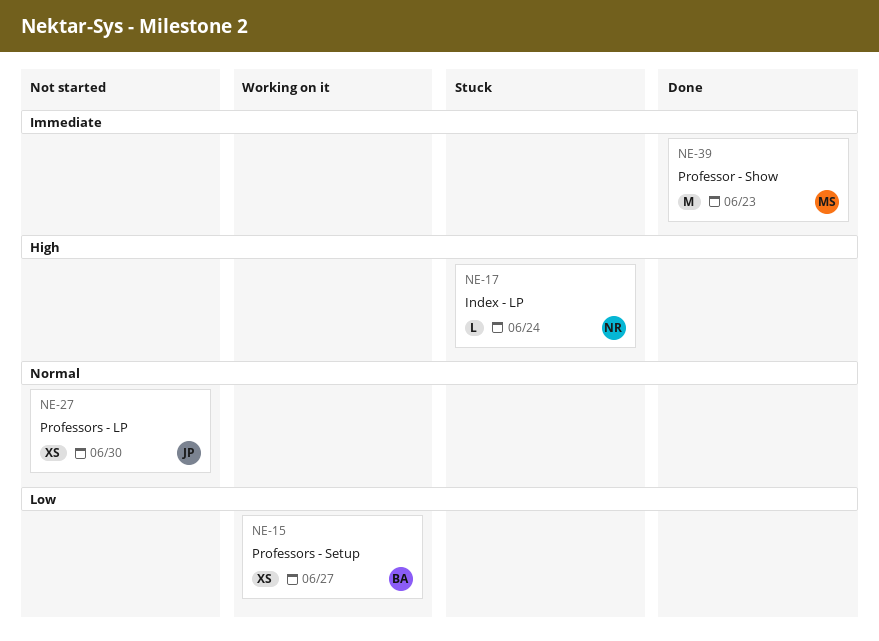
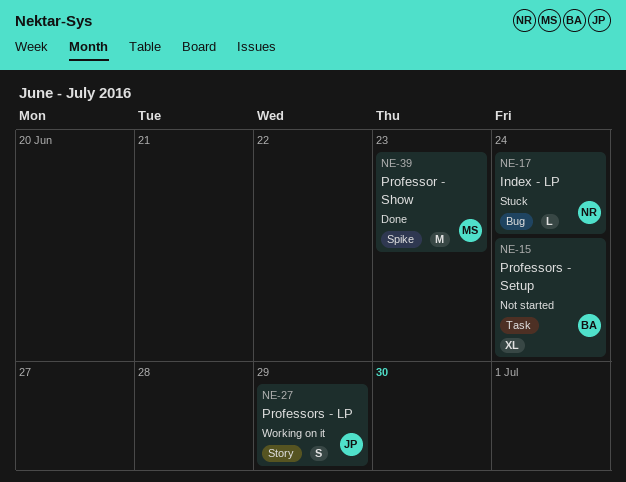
NE-15, status: Working on it -> Not started
NE-15, estimate: XS -> XL
NE-15, due: Jun 27 -> Jun 24
NE-27, status: Not started -> Working on it
NE-27, estimate: XS -> S
NE-27, due: Jun 30 -> Jun 29

